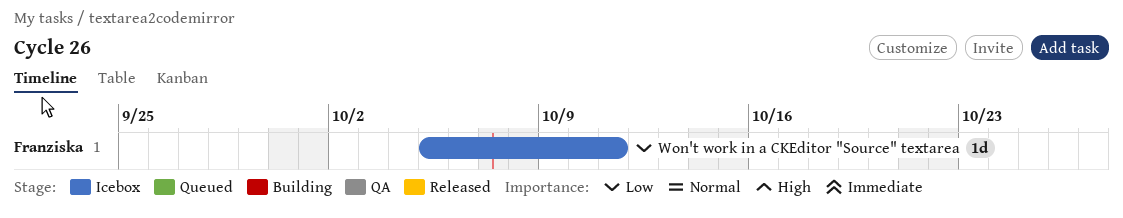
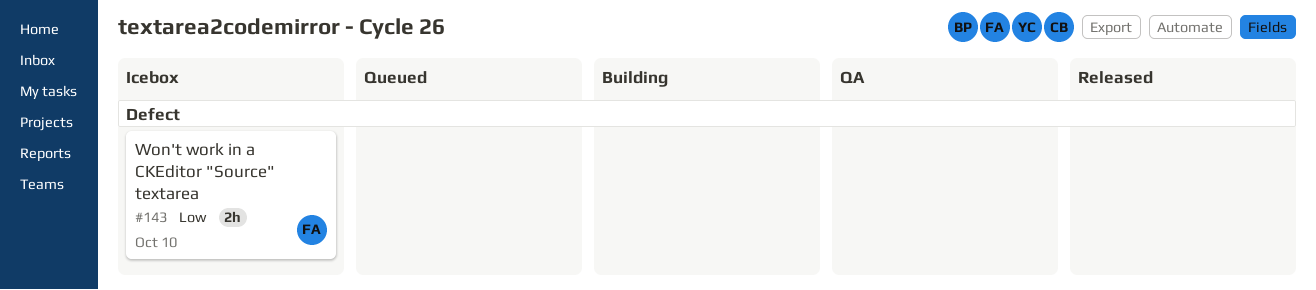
Won't work in a CKEditor "Source" textarea, estimate: 1d -> 2h
Won't work in a CKEditor "Source" textarea, due: Oct 11 -> Oct 10

